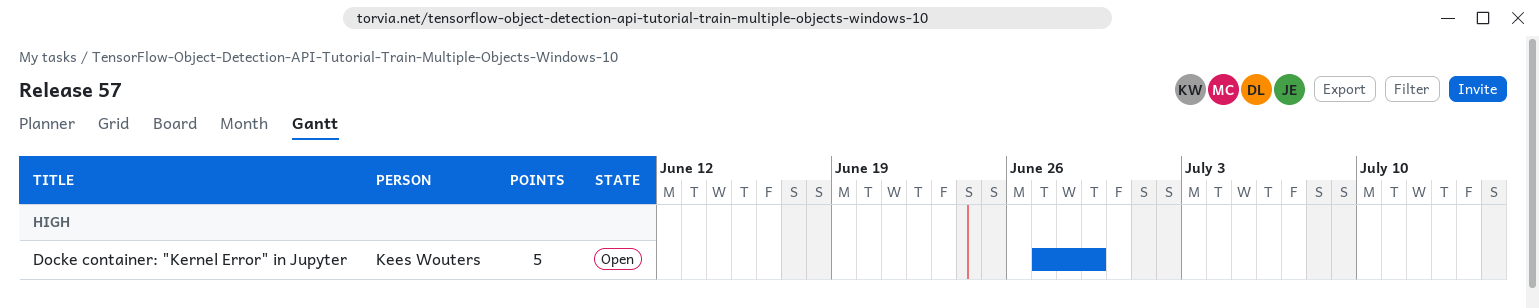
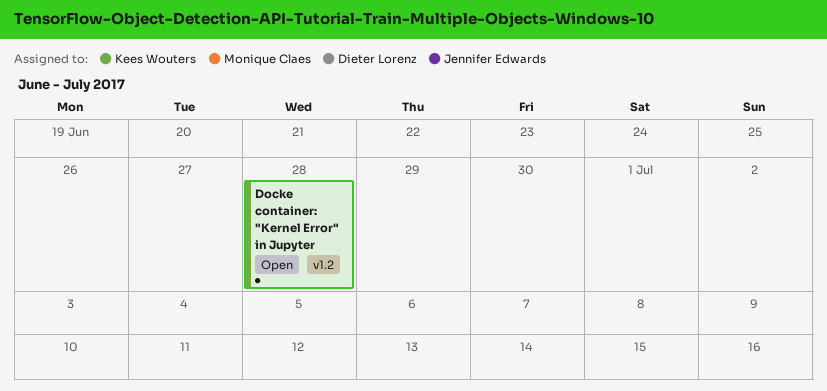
Docke container: "Kernel Error" in Jupyter, estimate: 5 -> 1
Docke container: "Kernel Error" in Jupyter, due: Jun 29 -> Jun 28

